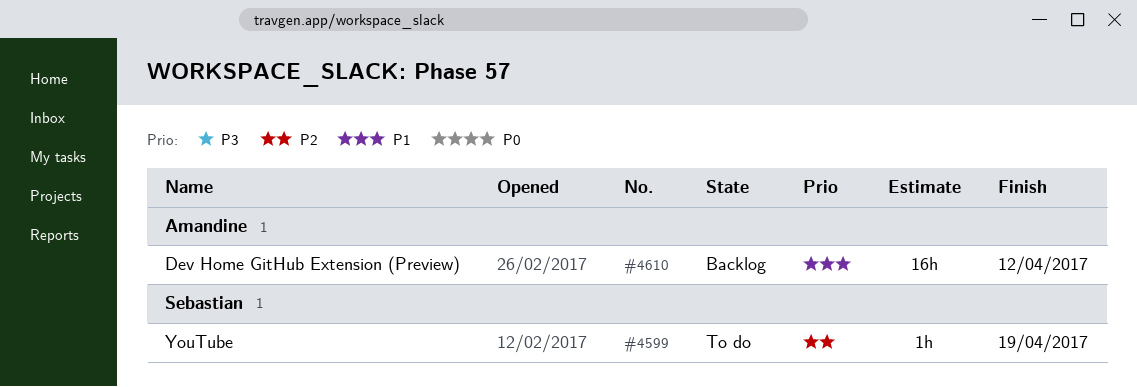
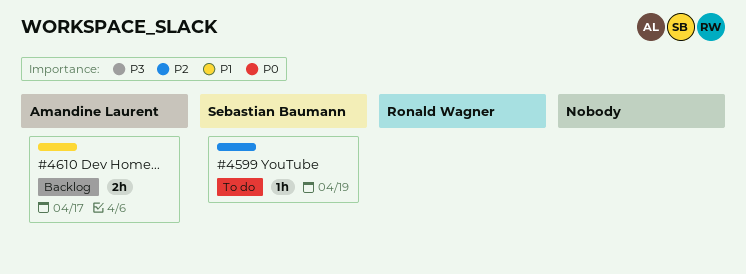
#4610, estimate: 16h -> 2h
#4610, due: Apr 12 -> Apr 17

